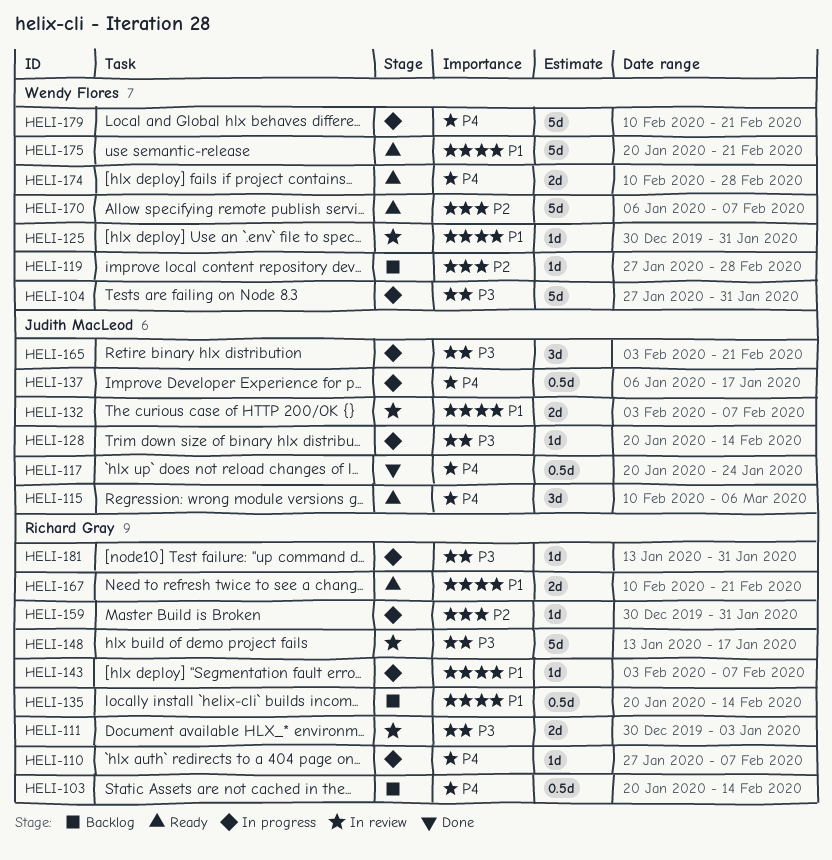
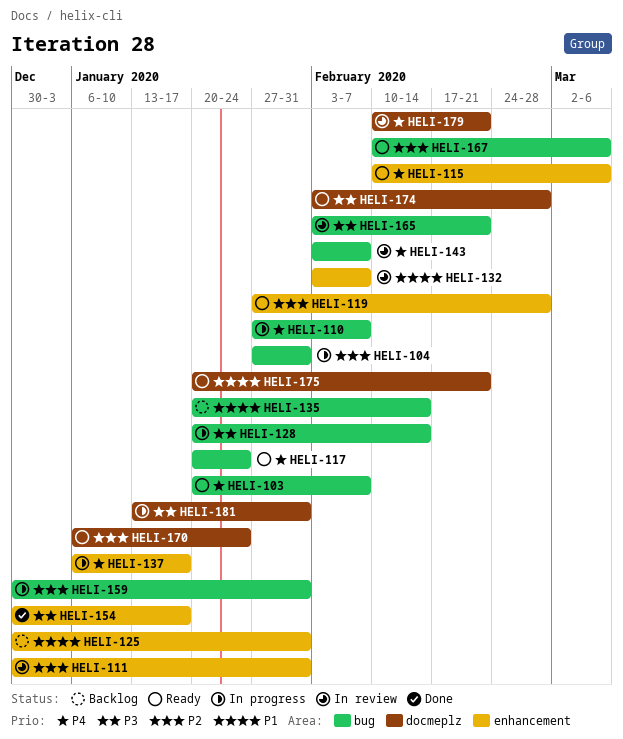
HELI-103, status: Backlog -> Ready
HELI-103, due: Feb 14 -> Feb 7
HELI-104, priority: P3 -> P2
HELI-111, priority: P3 -> P2
HELI-111, due: Jan 3 -> Jan 31
HELI-117, status: Done -> Ready
HELI-119, status: Backlog -> Ready
HELI-125, status: In review -> Backlog
HELI-143, status: In progress -> In review
HELI-143, priority: P1 -> P4
HELI-148: present -> none
HELI-154: none -> present
HELI-165, status: In progress -> In review
HELI-167, priority: P1 -> P2
HELI-167, due: Feb 21 -> Mar 6
HELI-170, due: Feb 7 -> Jan 24
HELI-174, priority: P4 -> P3
HELI-174, start: Feb 10 -> Feb 3
HELI-179, status: In progress -> In review

